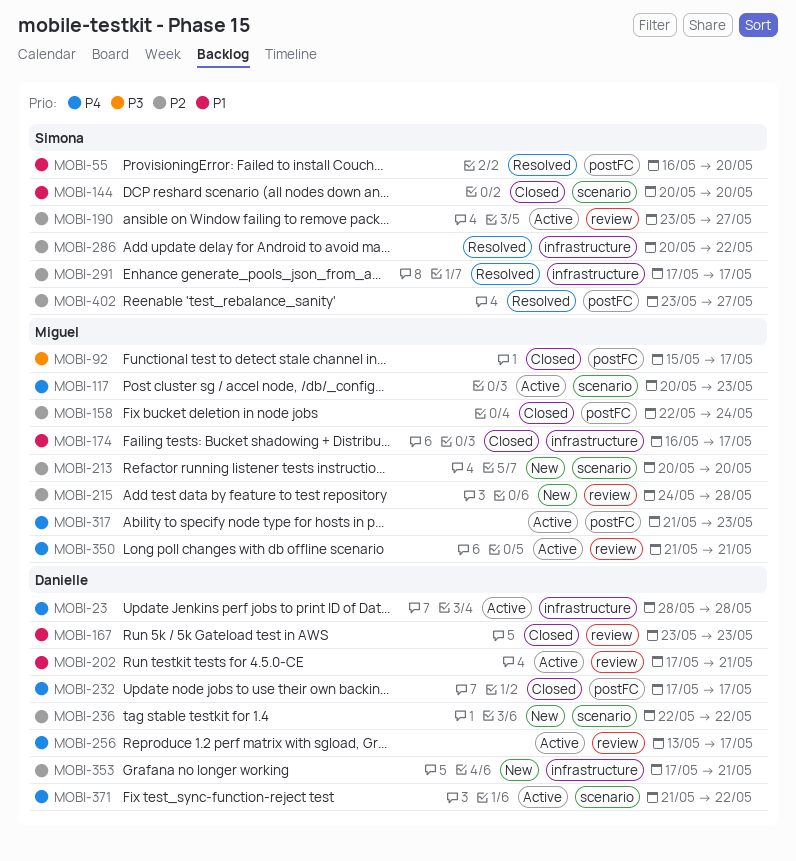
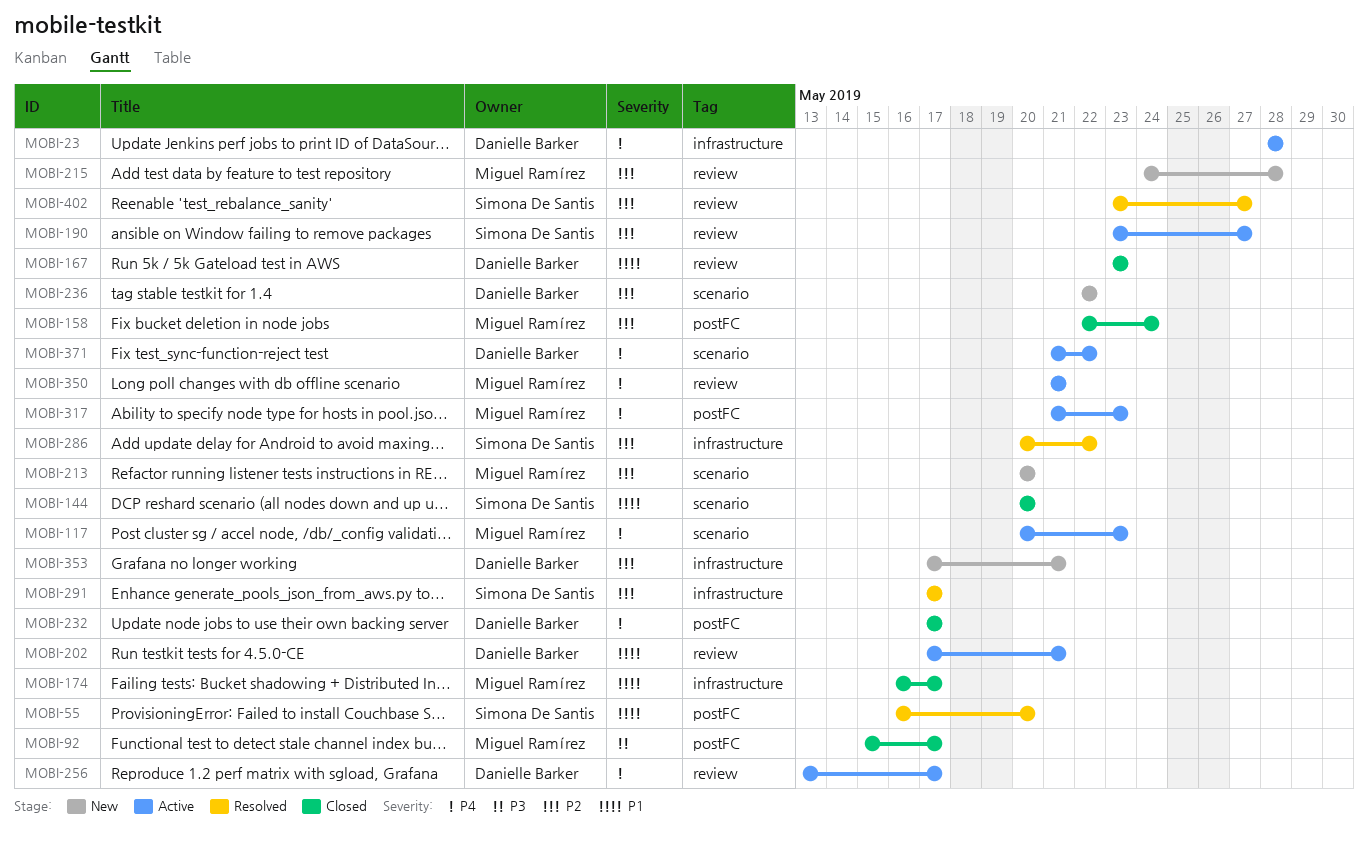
MOBI-402, label: postFC -> review

